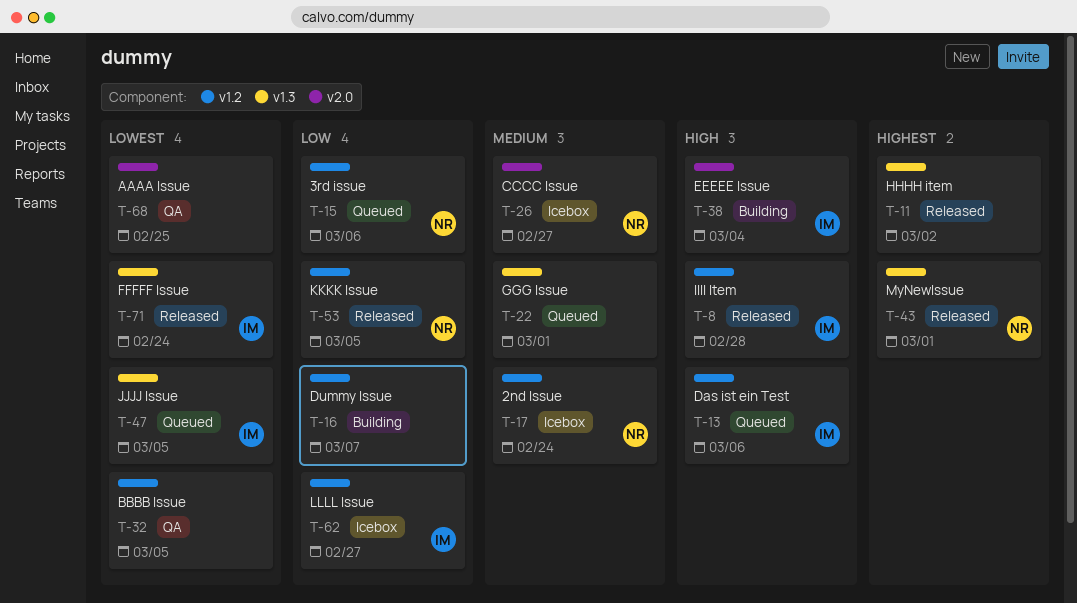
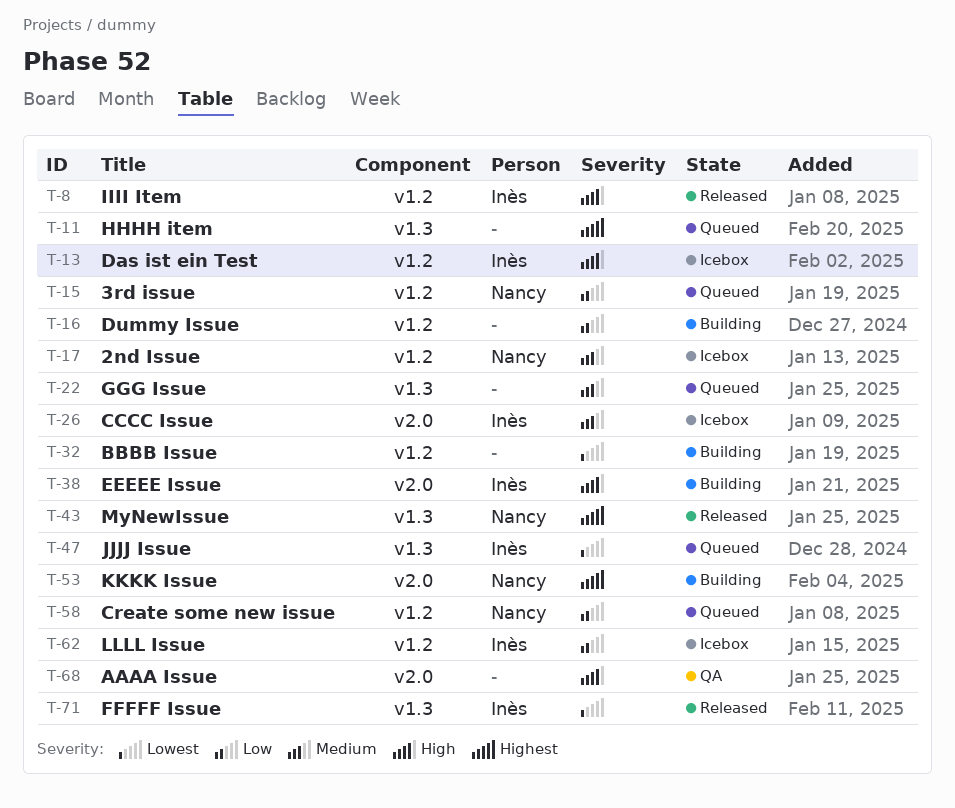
T-11, status: Released -> Queued
T-13, status: Queued -> Icebox
T-26, owner: Nancy -> Inès
T-32, status: QA -> Building
T-53, status: Released -> Building
T-53, priority: Low -> Highest
T-53, label: v1.2 -> v2.0
T-58: none -> present
T-68, priority: Lowest -> High

